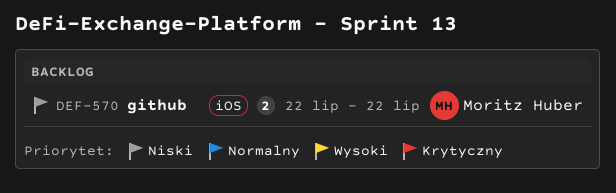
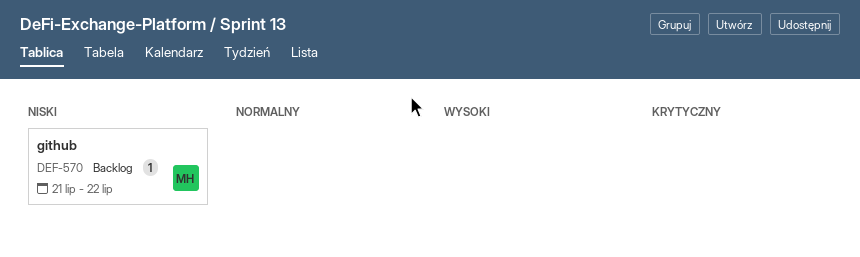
DEF-570, estimate: 2 -> 1
DEF-570, start: Jul 22 -> Jul 21

